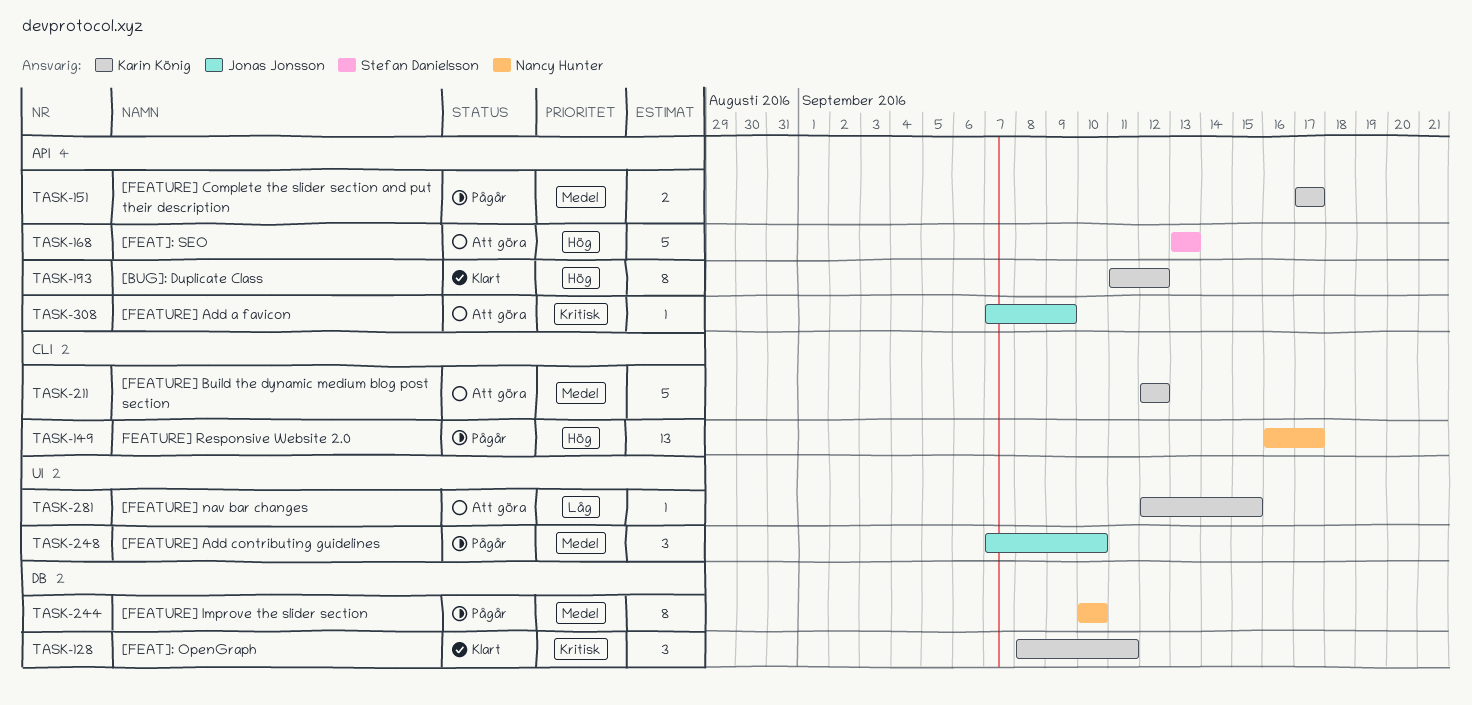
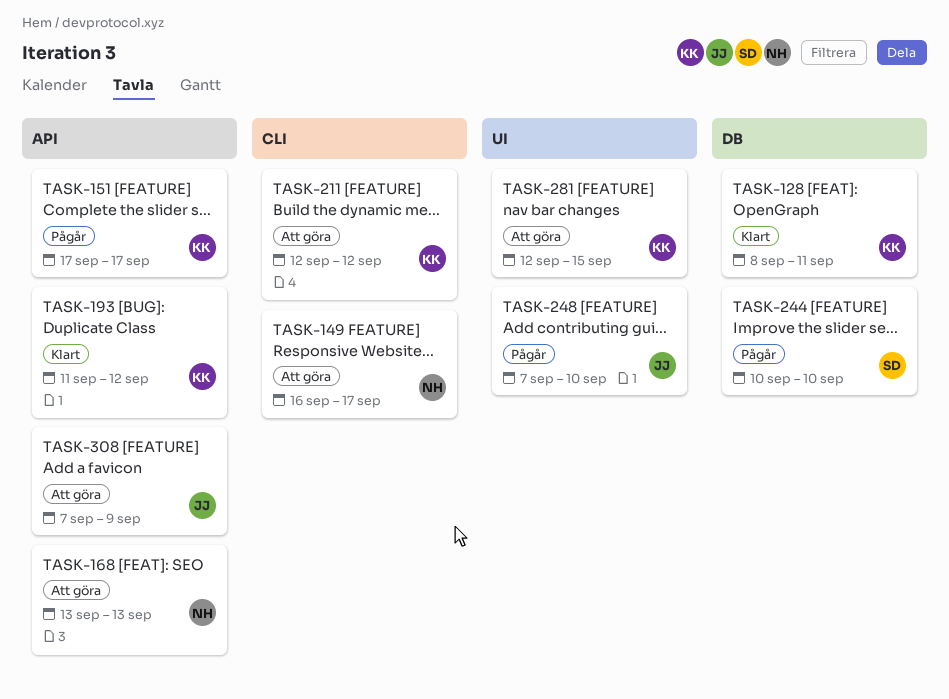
TASK-149, status: Pågår -> Att göra
TASK-168, owner: Stefan Danielsson -> Nancy Hunter
TASK-244, owner: Nancy Hunter -> Stefan Danielsson

